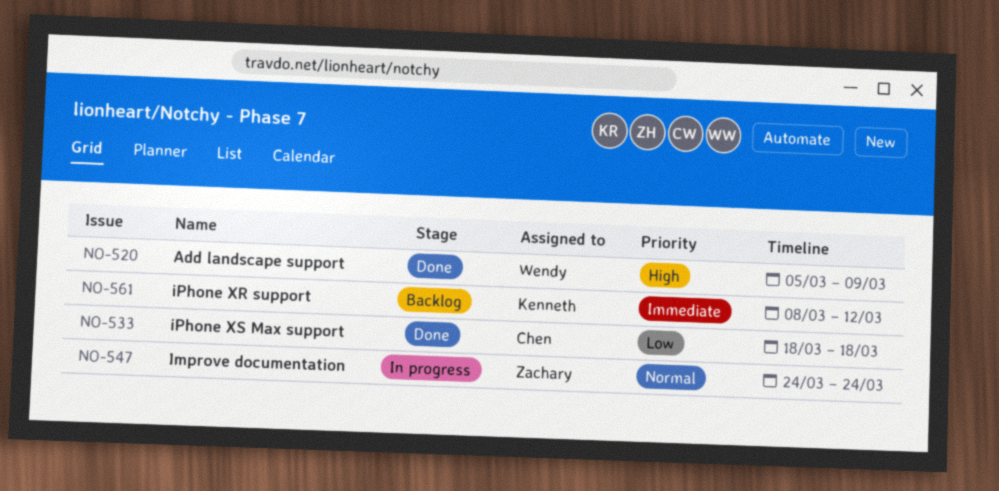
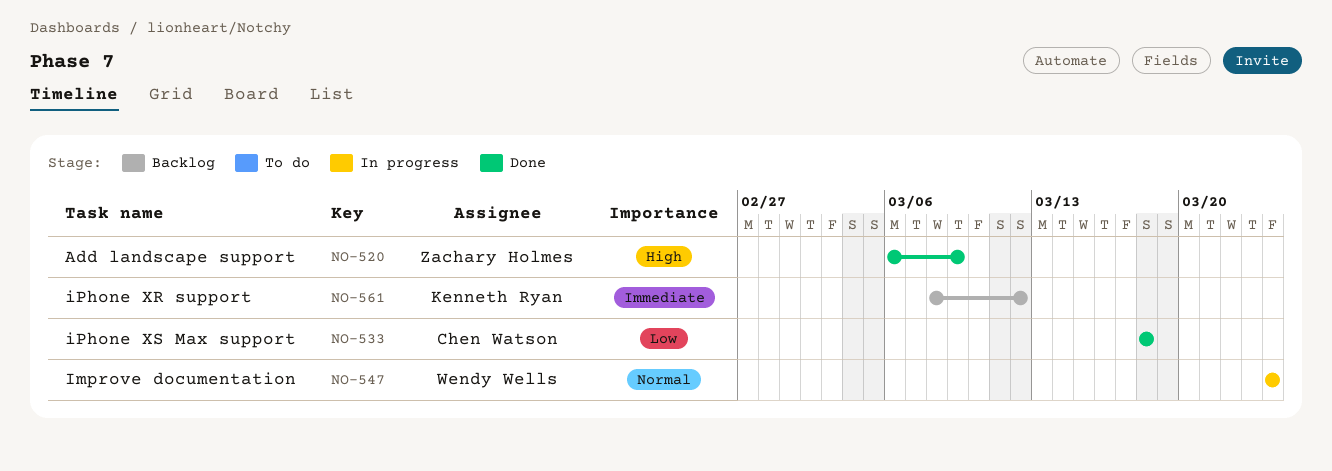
NO-520, owner: Wendy Wells -> Zachary Holmes
NO-520, start: Mar 5 -> Mar 6
NO-547, owner: Zachary Holmes -> Wendy Wells

